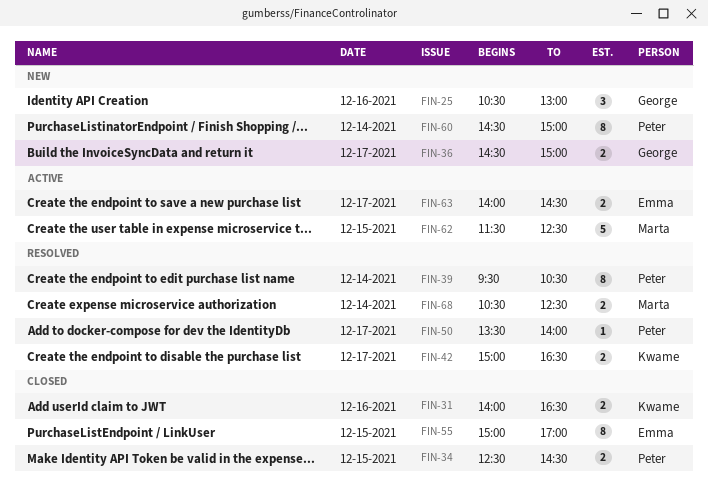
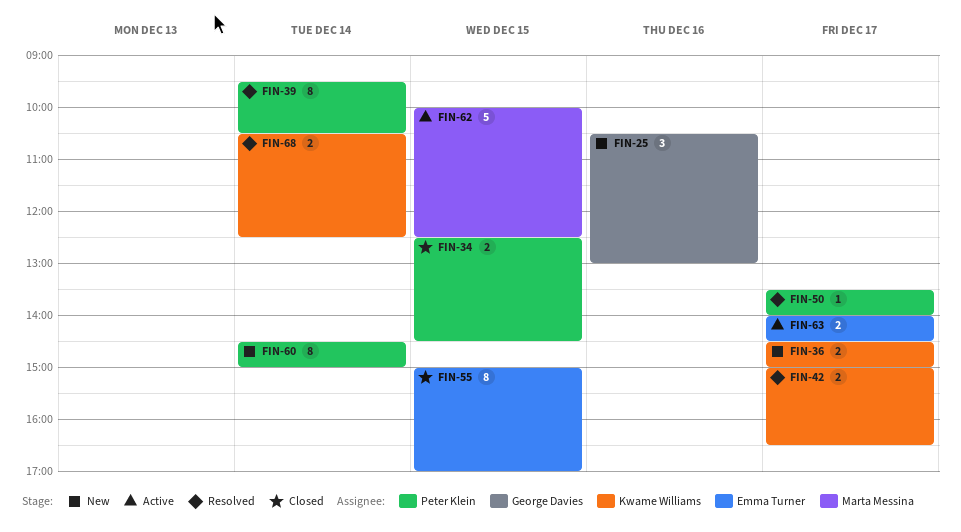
FIN-31: present -> none
FIN-36, owner: George Davies -> Kwame Williams
FIN-62, begins: 11:30 -> 10:00
FIN-68, owner: Marta Messina -> Kwame Williams

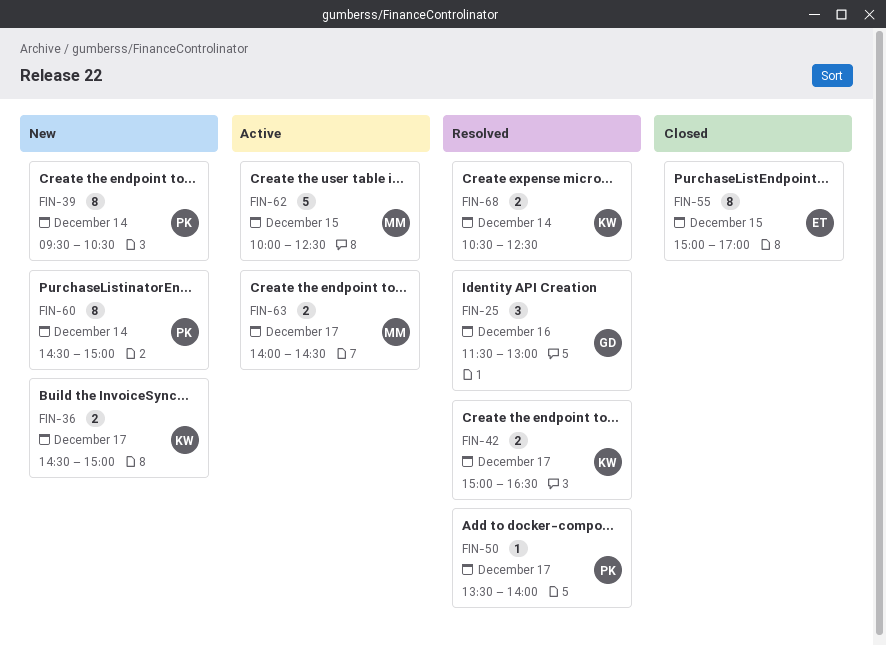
FIN-25, status: New -> Resolved
FIN-25, begins: 10:30 -> 11:30
FIN-34: present -> none
FIN-39, status: Resolved -> New
FIN-63, owner: Emma Turner -> Marta Messina

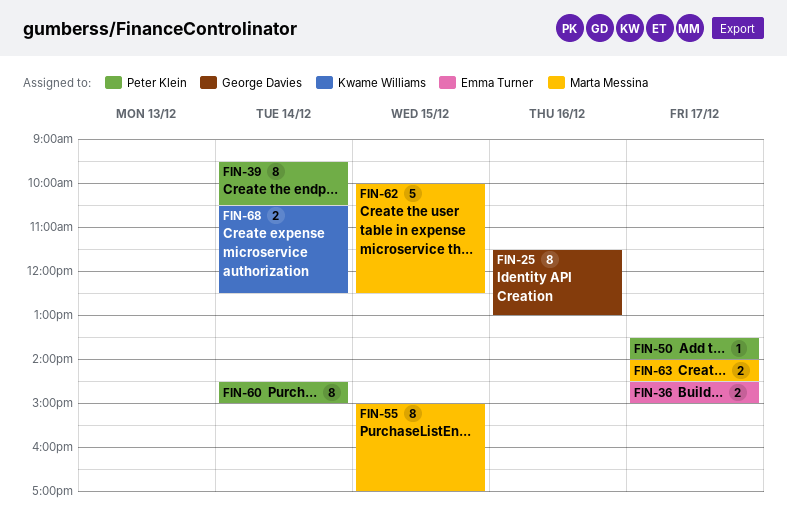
FIN-25, estimate: 3 -> 8
FIN-36, owner: Kwame Williams -> Emma Turner
FIN-42: present -> none
FIN-55, owner: Emma Turner -> Marta Messina

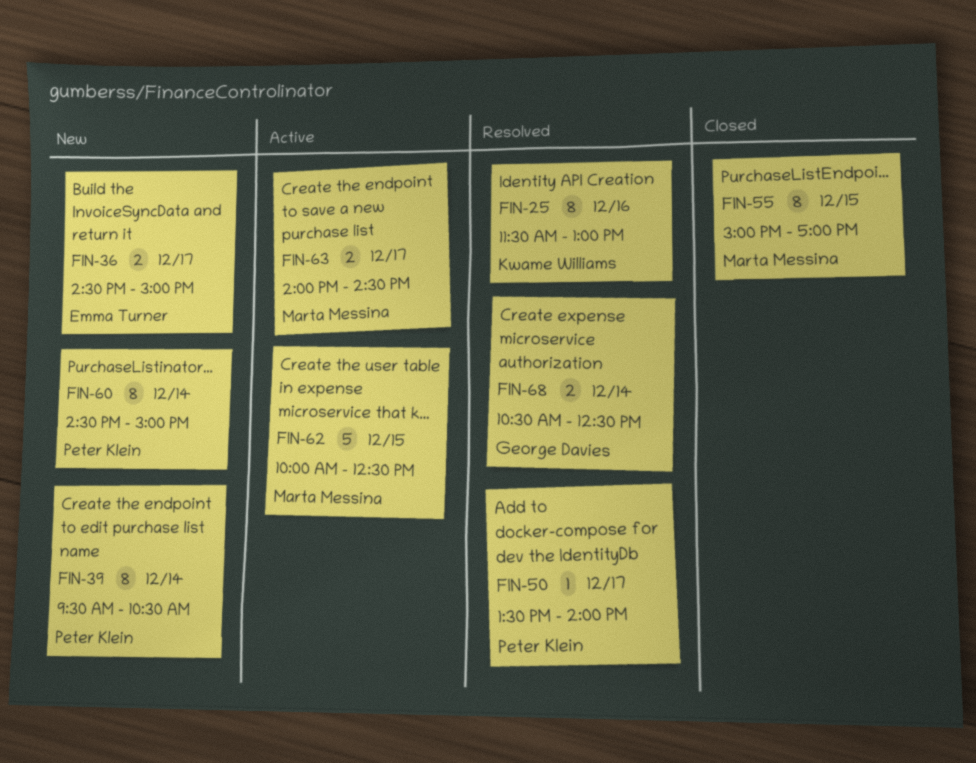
FIN-25, owner: George Davies -> Kwame Williams
FIN-68, owner: Kwame Williams -> George Davies

